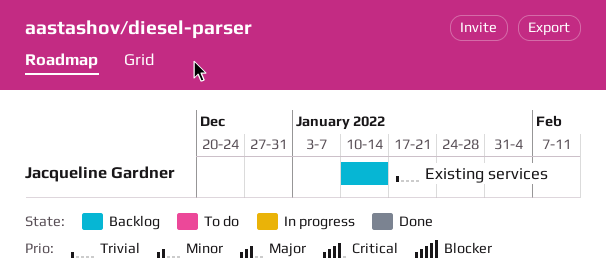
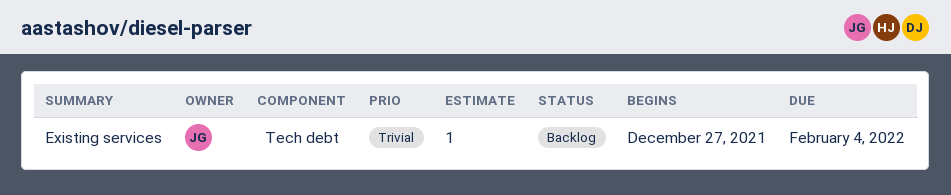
Existing services, start: Jan 10 -> Dec 27
Existing services, due: Jan 14 -> Feb 4

